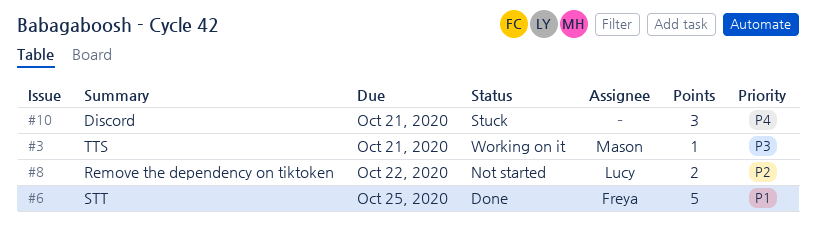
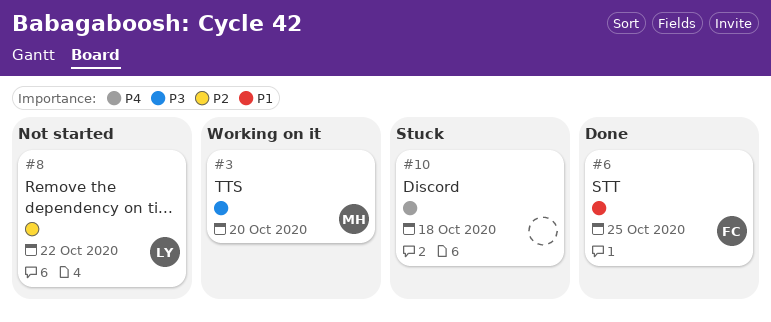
#3, due: Oct 21 -> Oct 20
#10, due: Oct 21 -> Oct 18

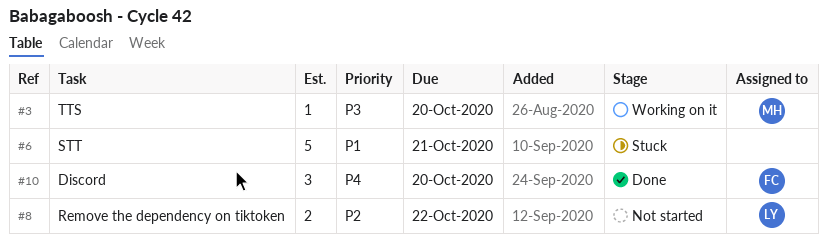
#6, status: Done -> Stuck
#6, owner: FC -> none
#6, due: Oct 25 -> Oct 21
#10, status: Stuck -> Done
#10, owner: none -> FC
#10, due: Oct 18 -> Oct 20

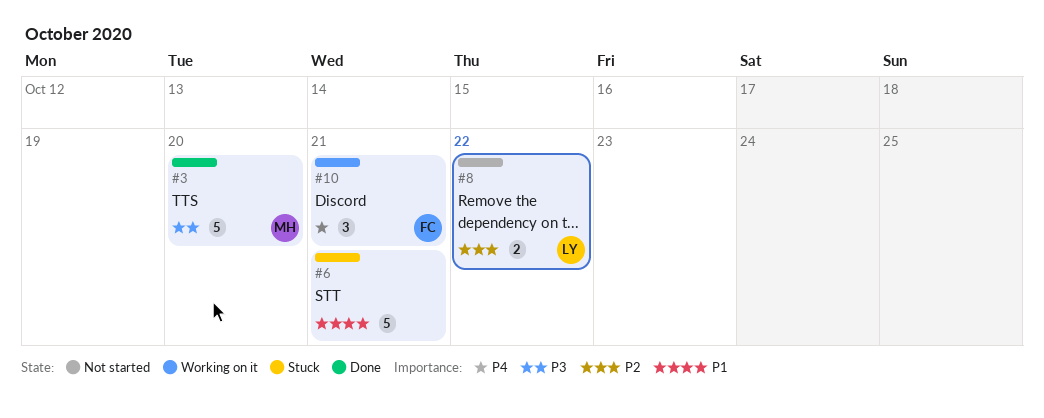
#3, status: Working on it -> Done
#3, estimate: 1 -> 5
#10, status: Done -> Working on it
#10, due: Oct 20 -> Oct 21

